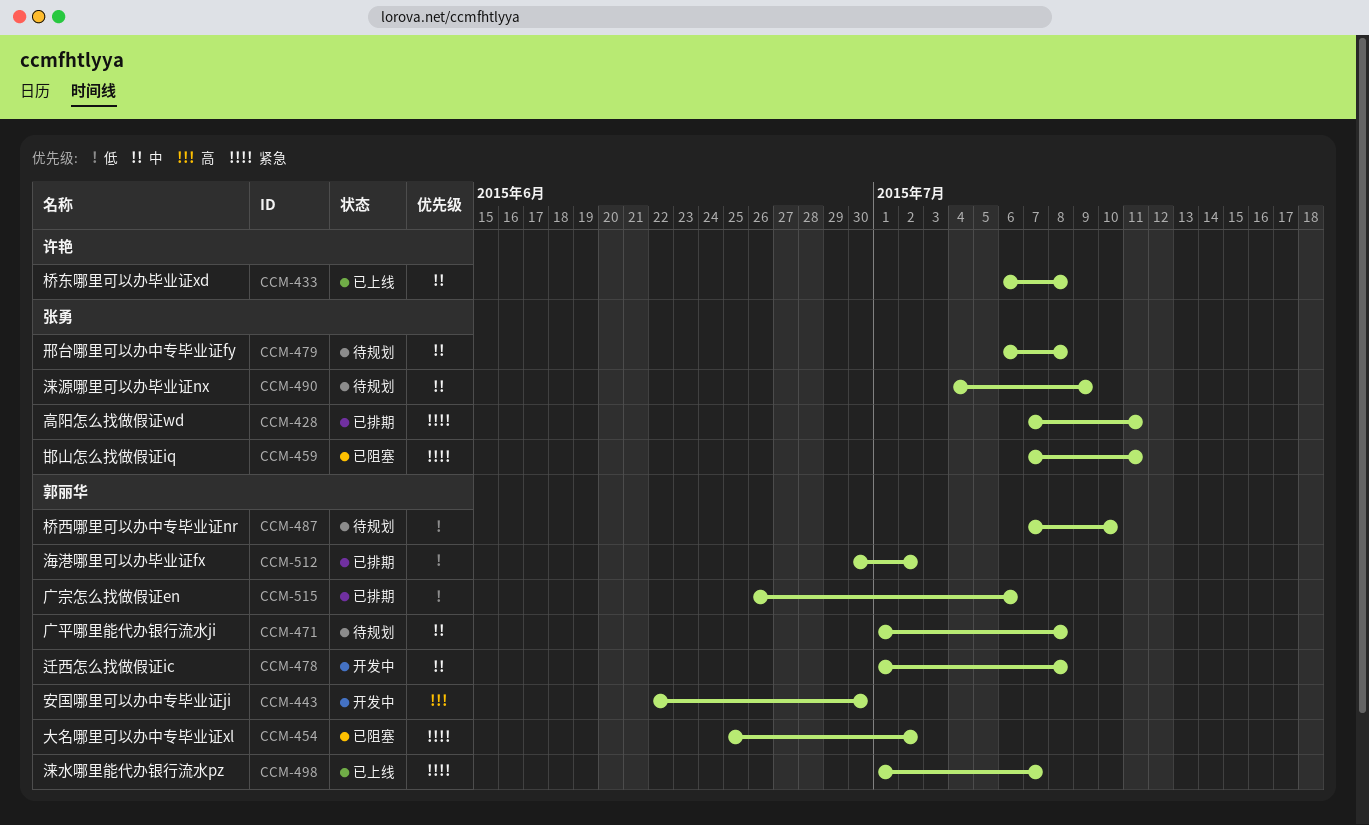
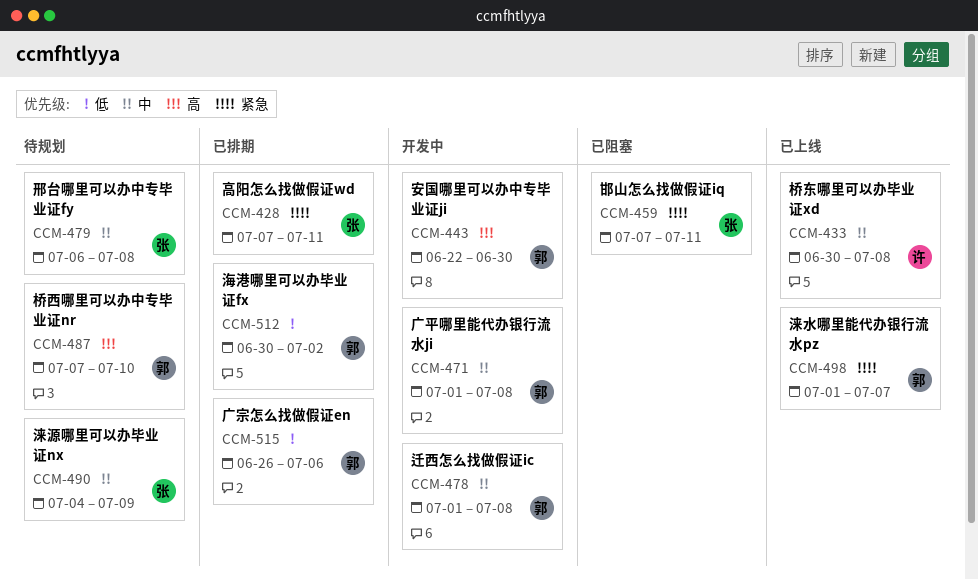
CCM-433, start: Jul 6 -> Jun 30
CCM-454: present -> none
CCM-471, status: 待规划 -> 开发中
CCM-487, priority: 低 -> 高

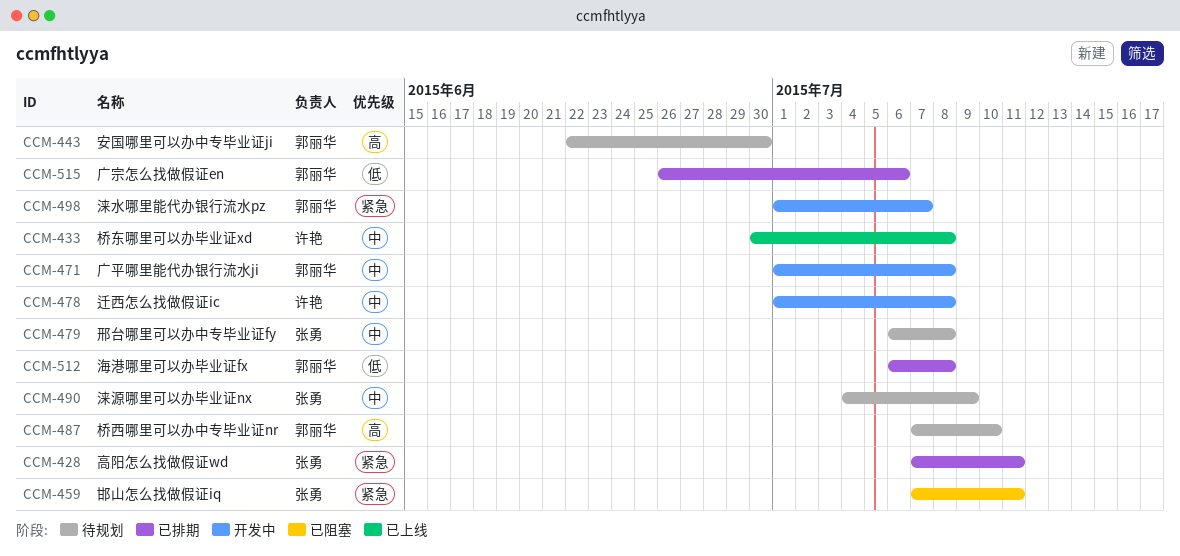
CCM-443, status: 开发中 -> 待规划
CCM-478, owner: 郭丽华 -> 许艳
CCM-498, status: 已上线 -> 开发中
CCM-512, start: Jun 30 -> Jul 6
CCM-512, due: Jul 2 -> Jul 8

